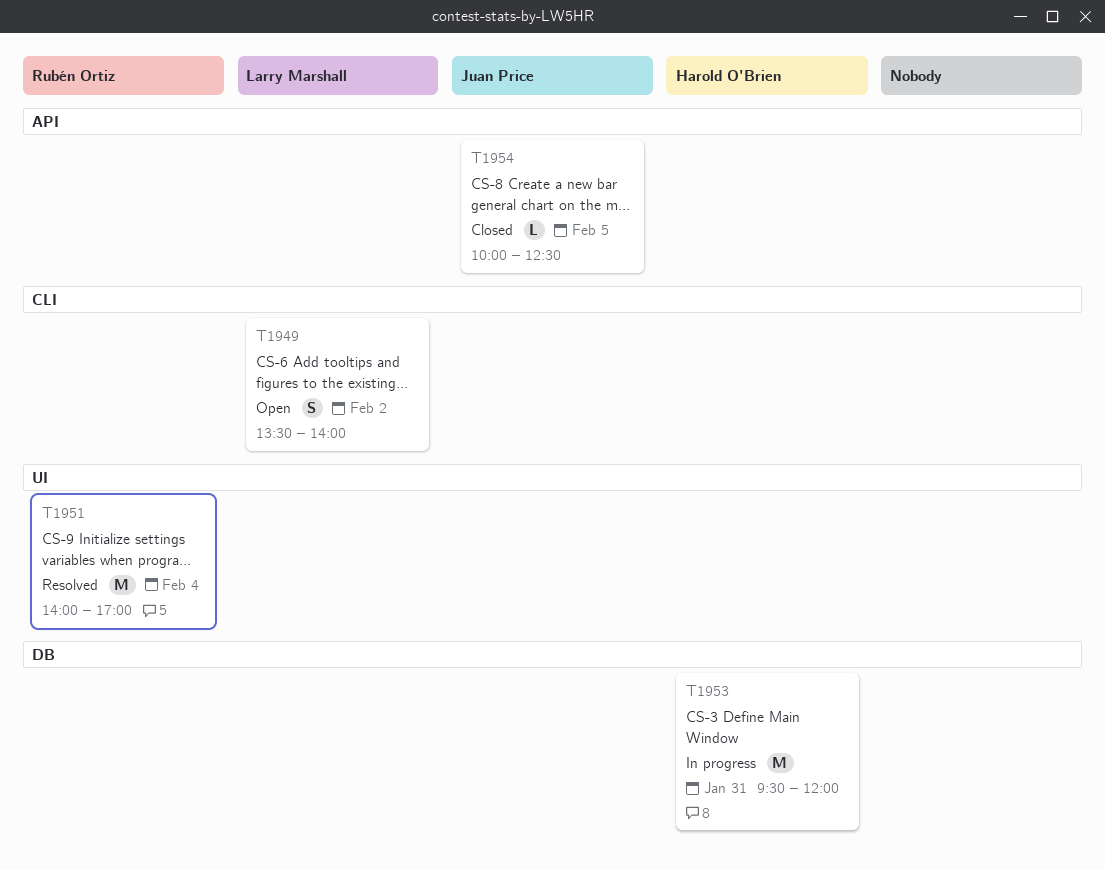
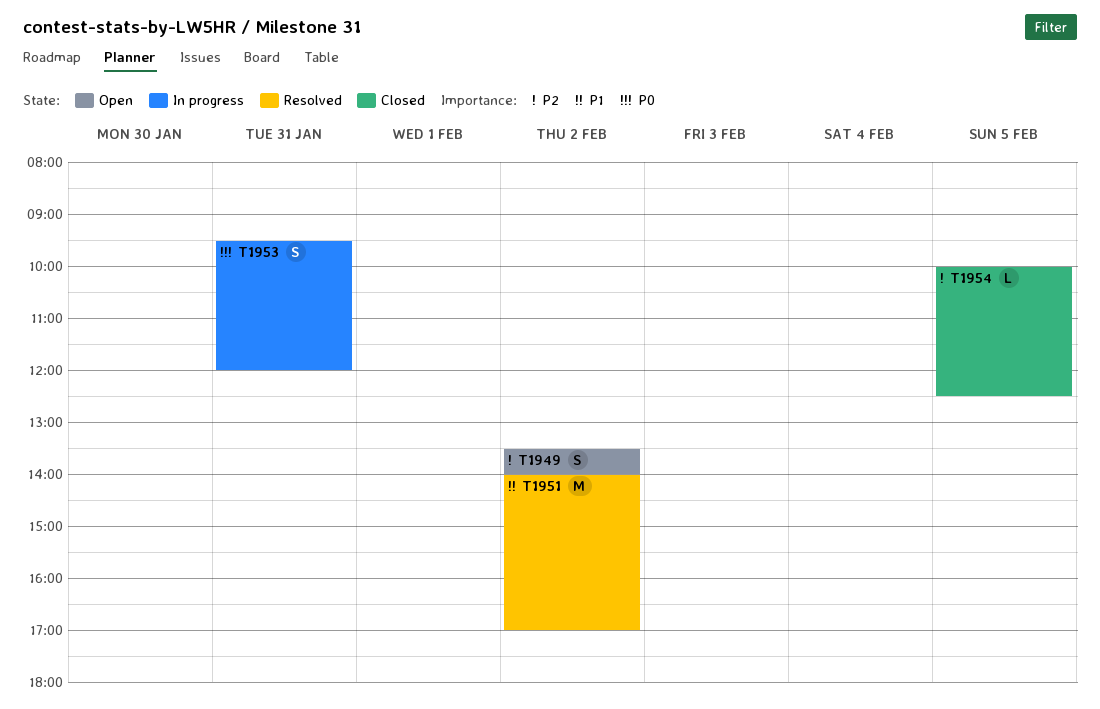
T1951, day: Feb 4 -> Feb 2
T1953, estimate: M -> S

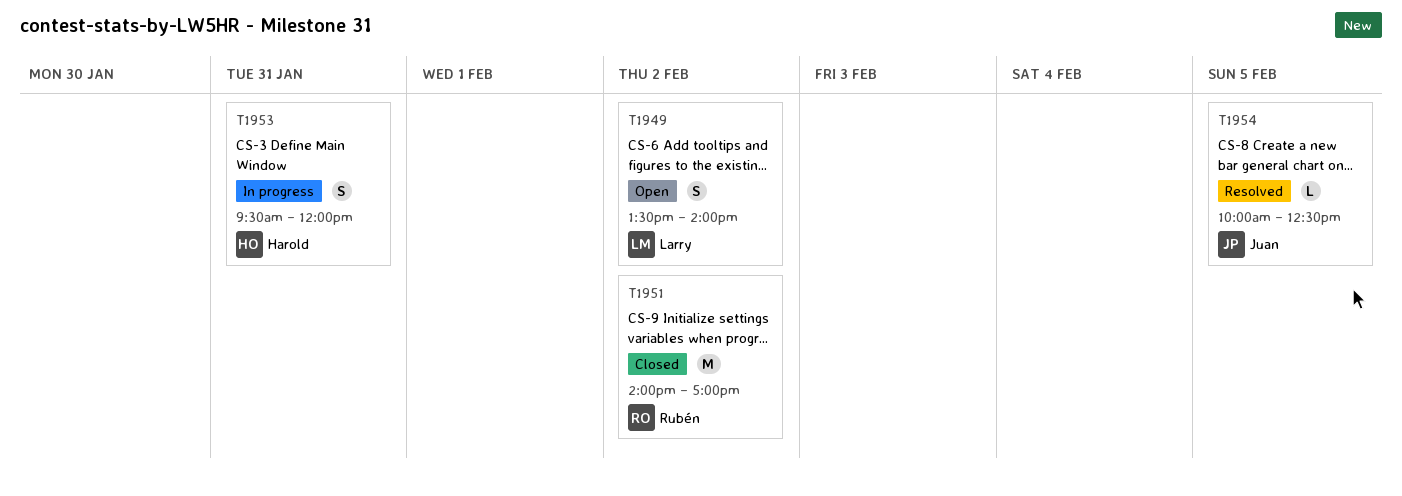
T1951, status: Resolved -> Closed
T1954, status: Closed -> Resolved

